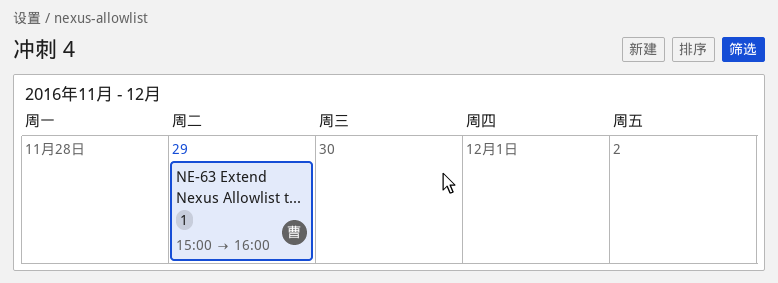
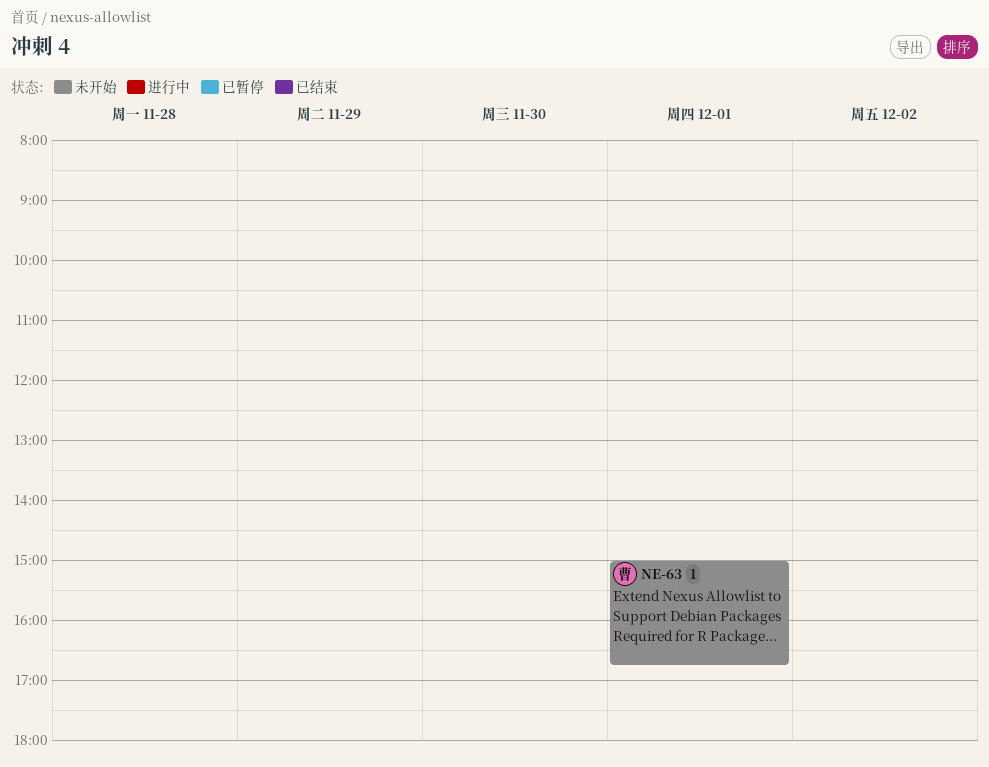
NE-63, day: Nov 29 -> Dec 1
NE-63, ends: 16:00 -> 16:45

